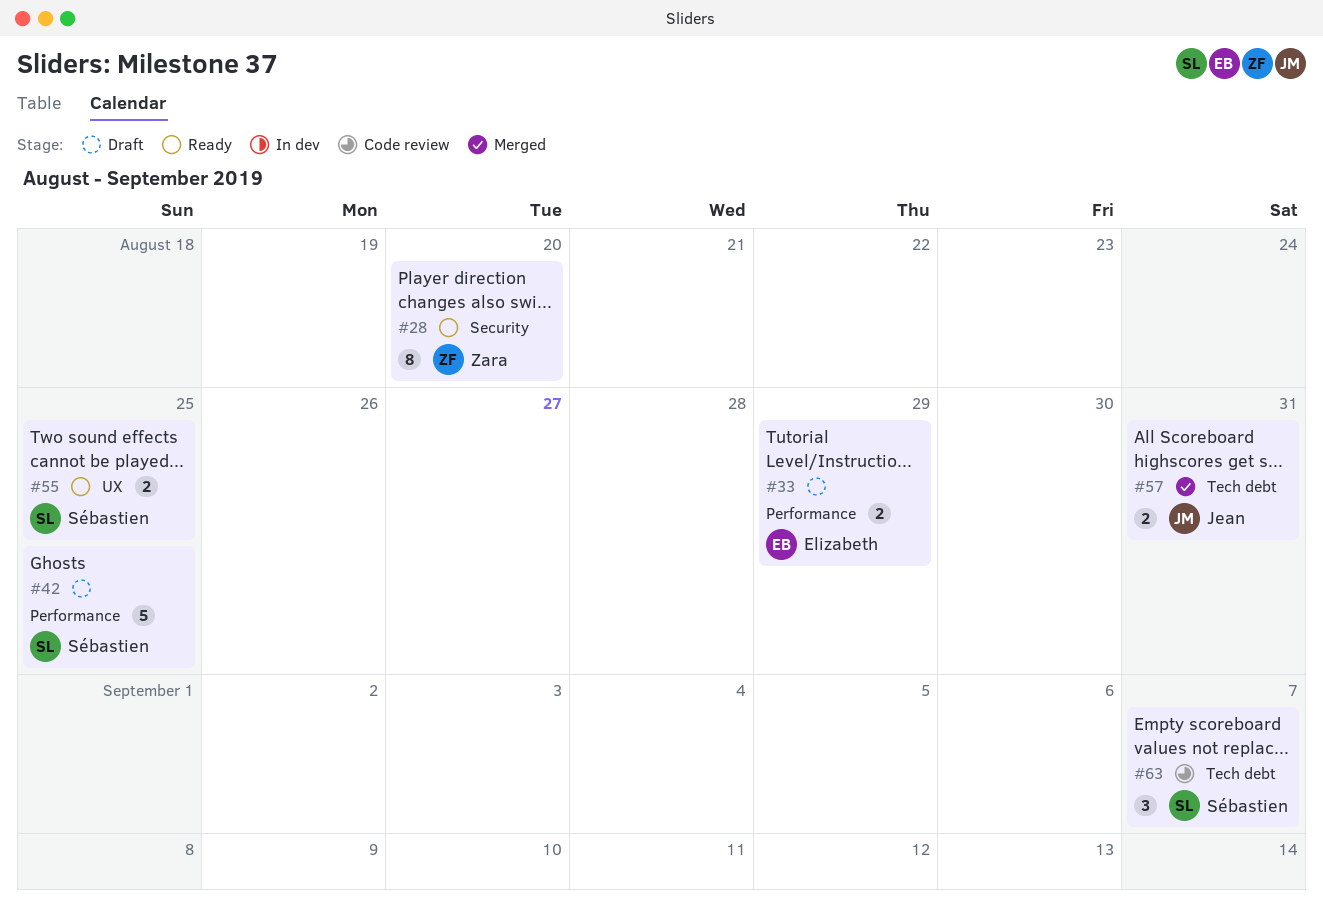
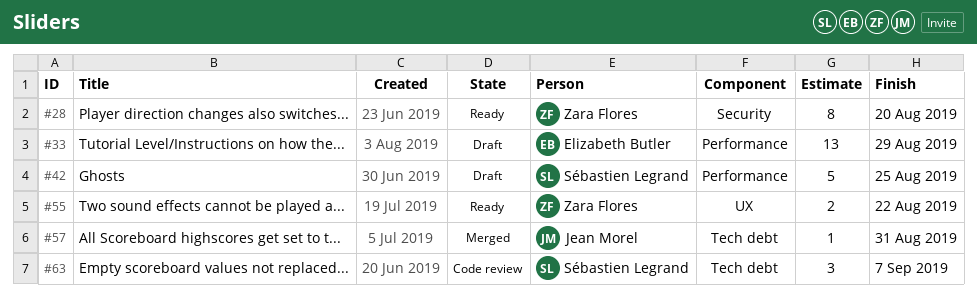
#33, estimate: 2 -> 13
#55, owner: Sébastien Legrand -> Zara Flores
#55, due: Aug 25 -> Aug 22
#57, estimate: 2 -> 1

